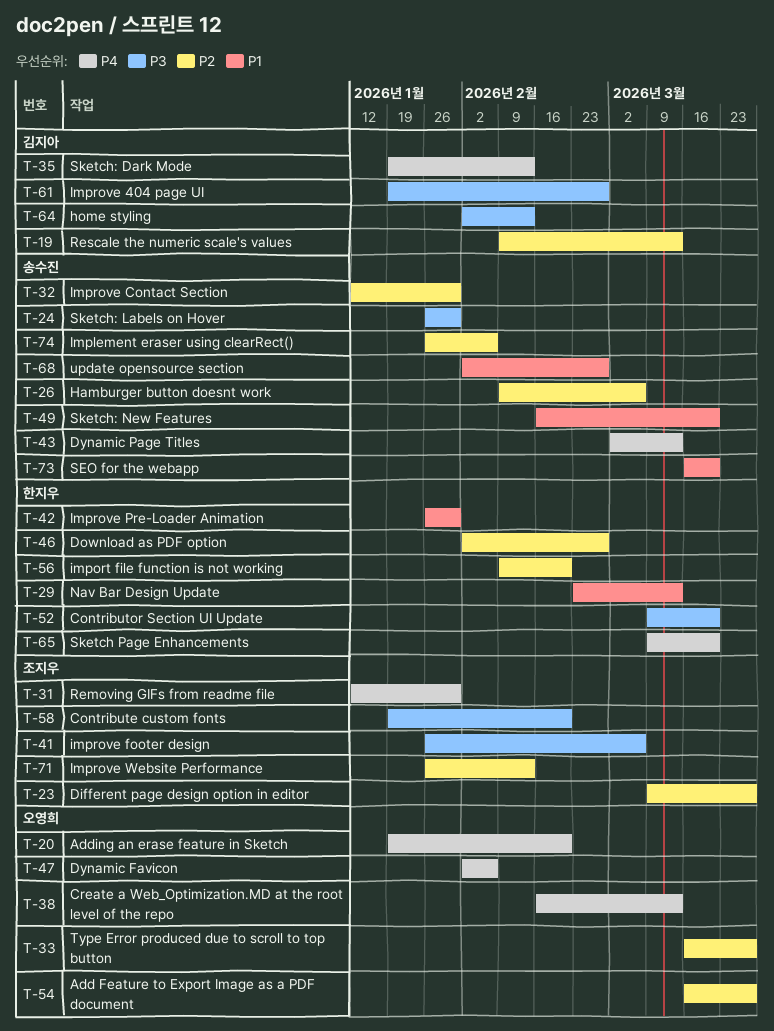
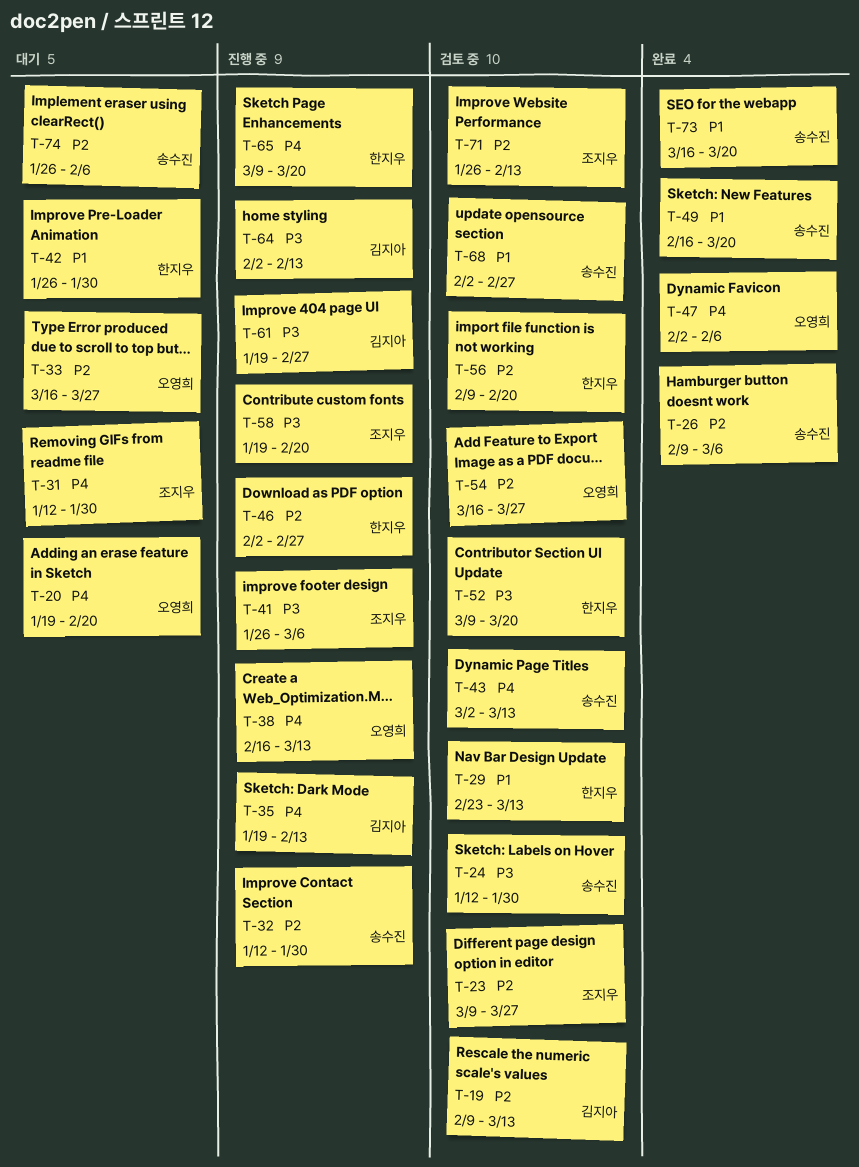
T-24, start: Jan 26 -> Jan 12

